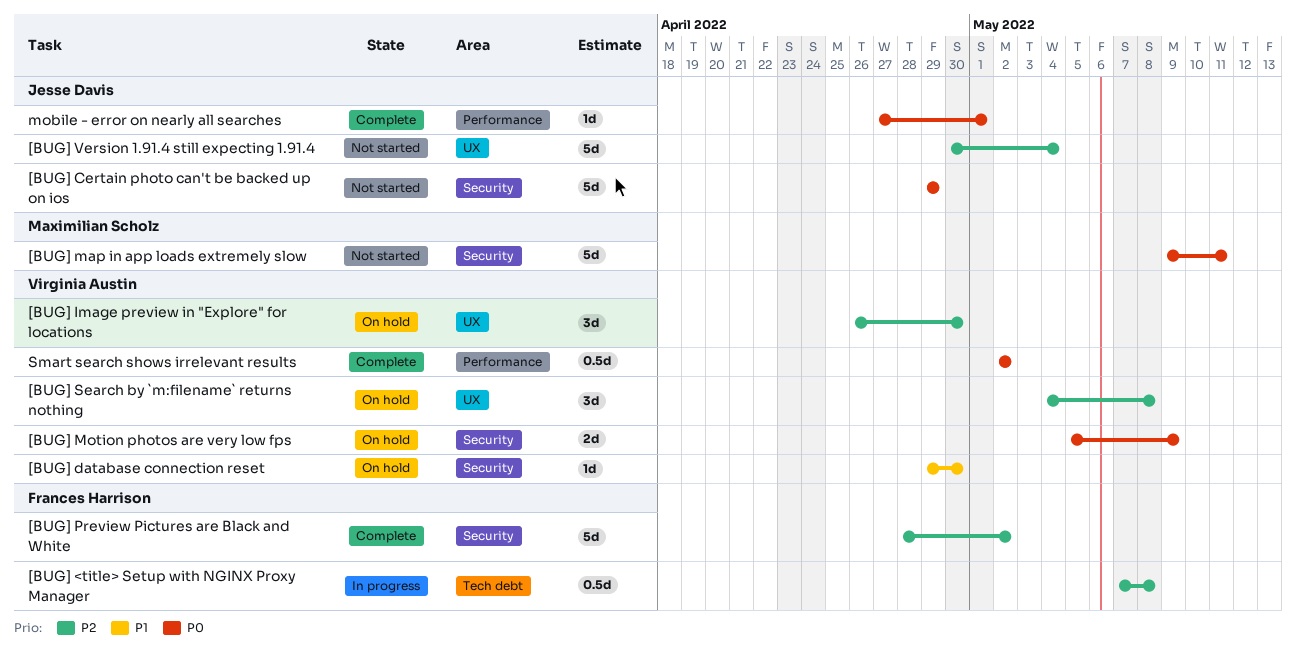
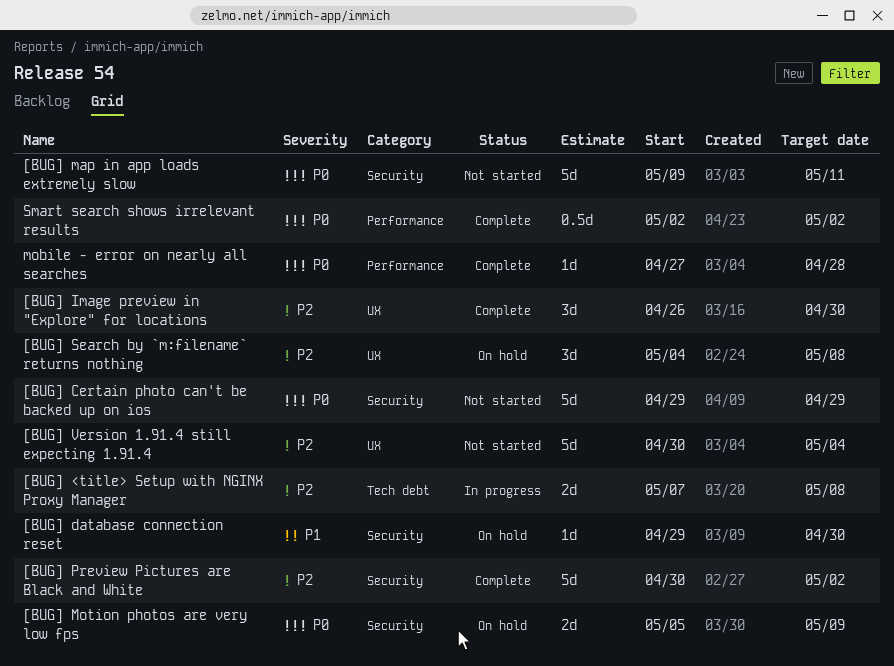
[BUG] <title> Setup with NGINX Proxy Manager, estimate: 0.5d -> 2d
[BUG] Image preview in "Explore" for locations, status: On hold -> Complete
[BUG] Preview Pictures are Black and White, start: Apr 28 -> Apr 30
mobile - error on nearly all searches, due: May 1 -> Apr 28

